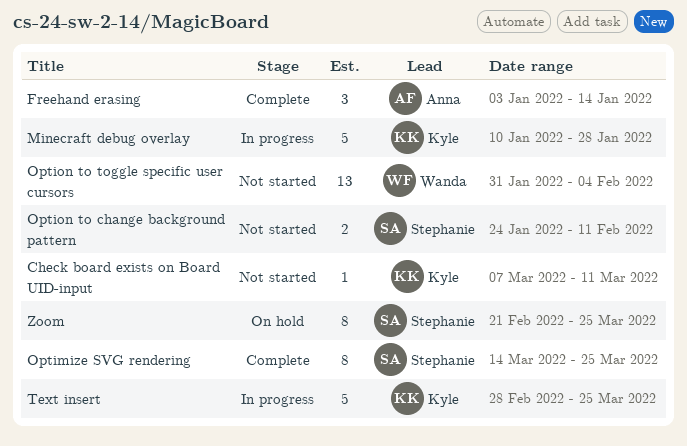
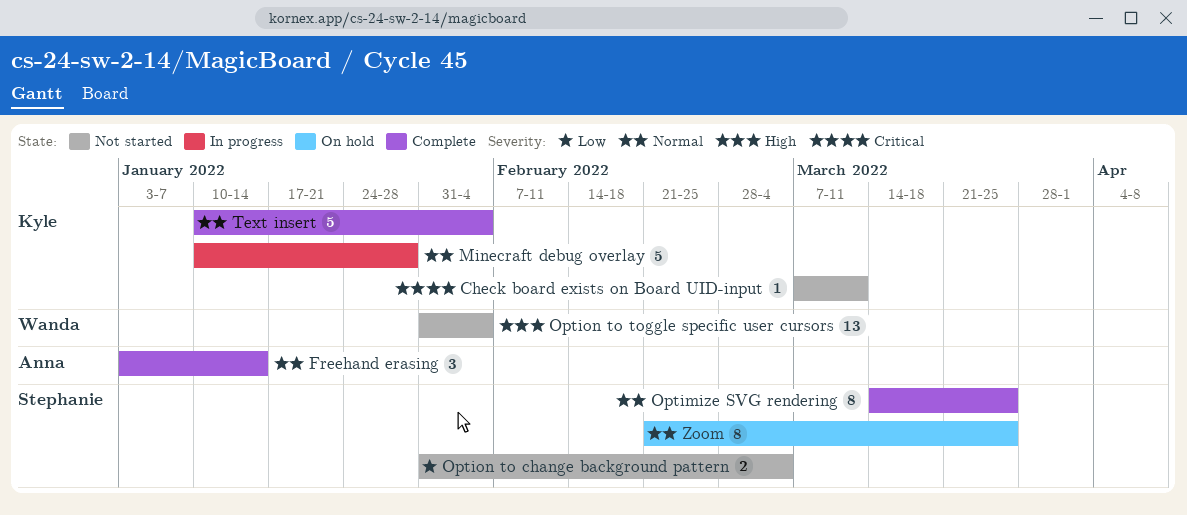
Option to change background pattern, start: Jan 24 -> Jan 31
Option to change background pattern, due: Feb 11 -> Mar 4
Text insert, status: In progress -> Complete
Text insert, start: Feb 28 -> Jan 10
Text insert, due: Mar 25 -> Feb 4

